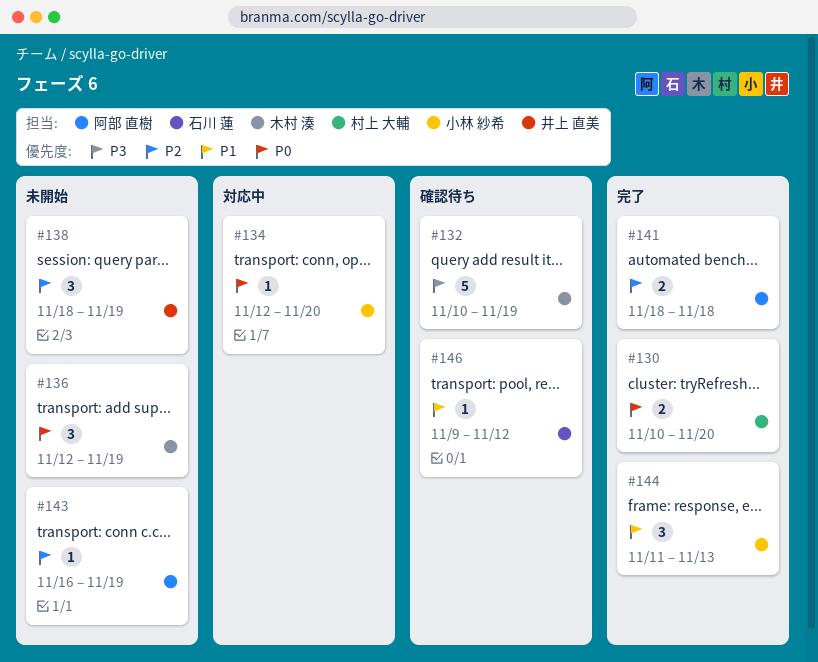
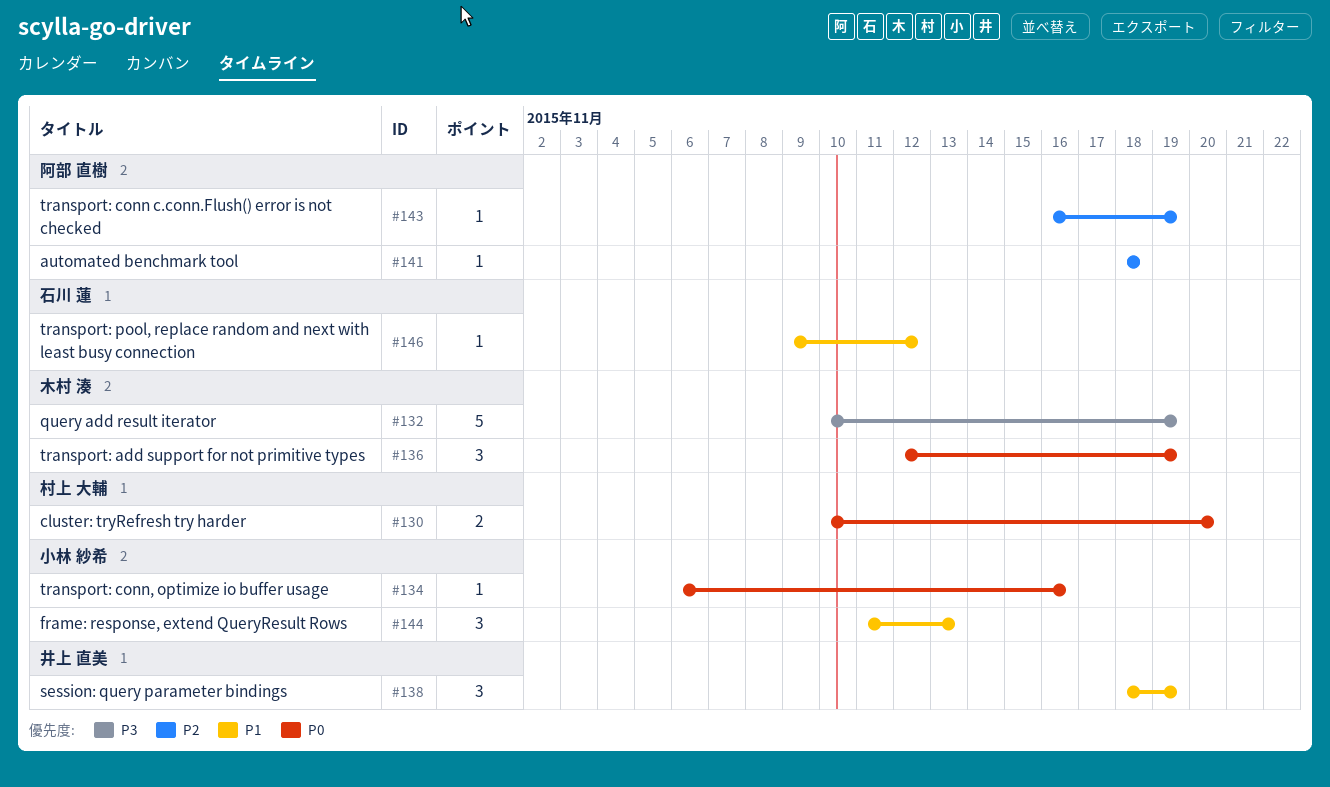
#134, start: Nov 12 -> Nov 6
#134, due: Nov 20 -> Nov 16
#138, priority: P2 -> P1
#141, estimate: 2 -> 1

